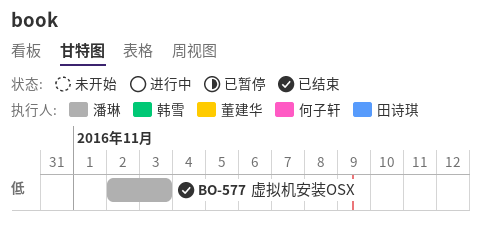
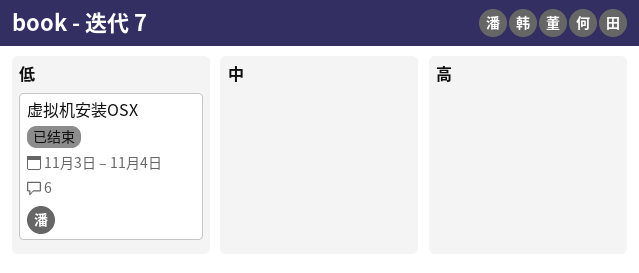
虚拟机安装OSX, start: Nov 2 -> Nov 3
虚拟机安装OSX, due: Nov 3 -> Nov 4

